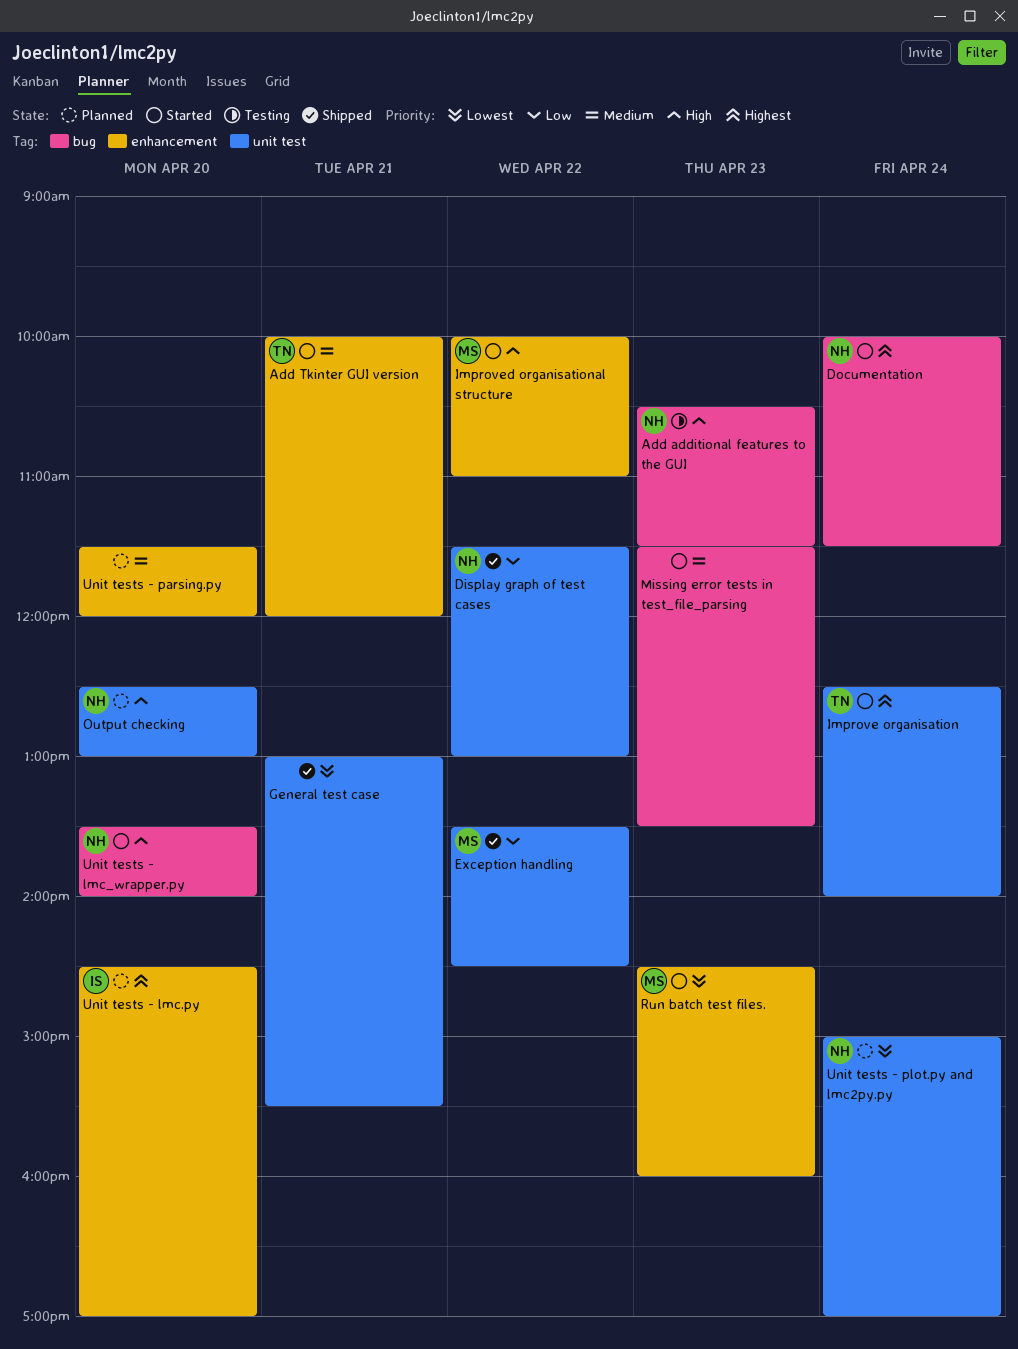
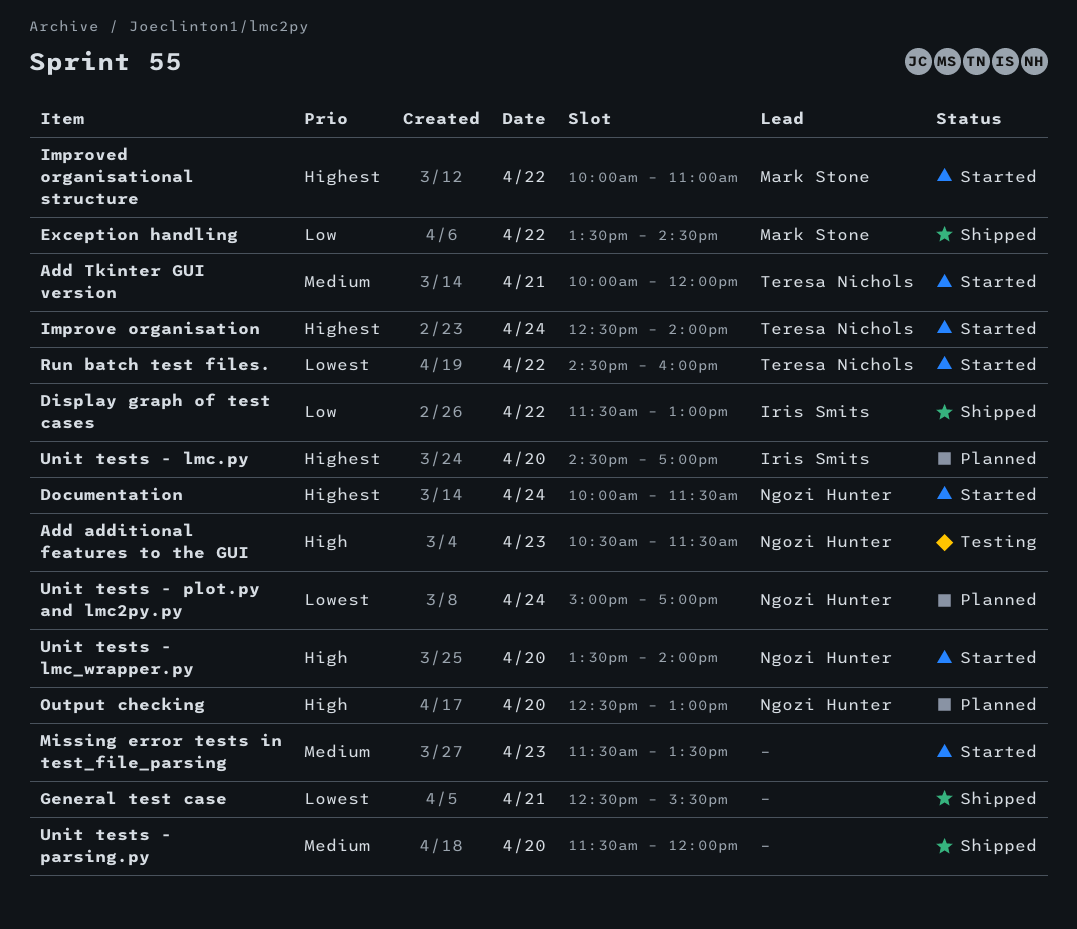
Display graph of test cases, owner: Ngozi Hunter -> Iris Smits
General test case, begins: 13:00 -> 12:30
Improved organisational structure, priority: High -> Highest
Run batch test files., owner: Mark Stone -> Teresa Nichols
Run batch test files., day: Apr 23 -> Apr 22
Unit tests - parsing.py, status: Planned -> Shipped

